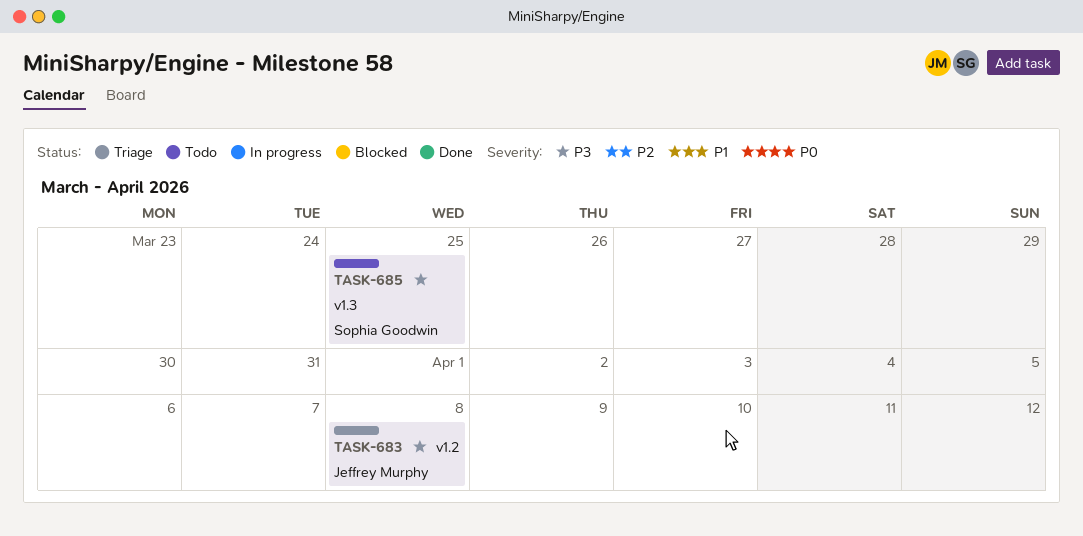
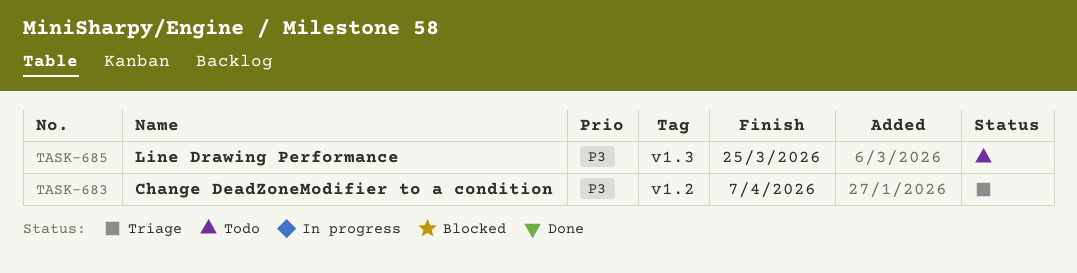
TASK-683, due: Apr 8 -> Apr 7

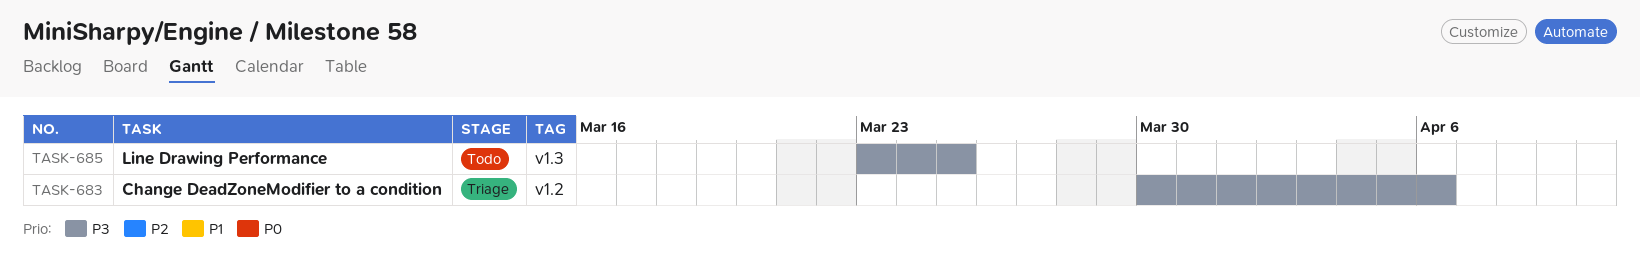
TASK-683, due: Apr 7 -> Apr 6

